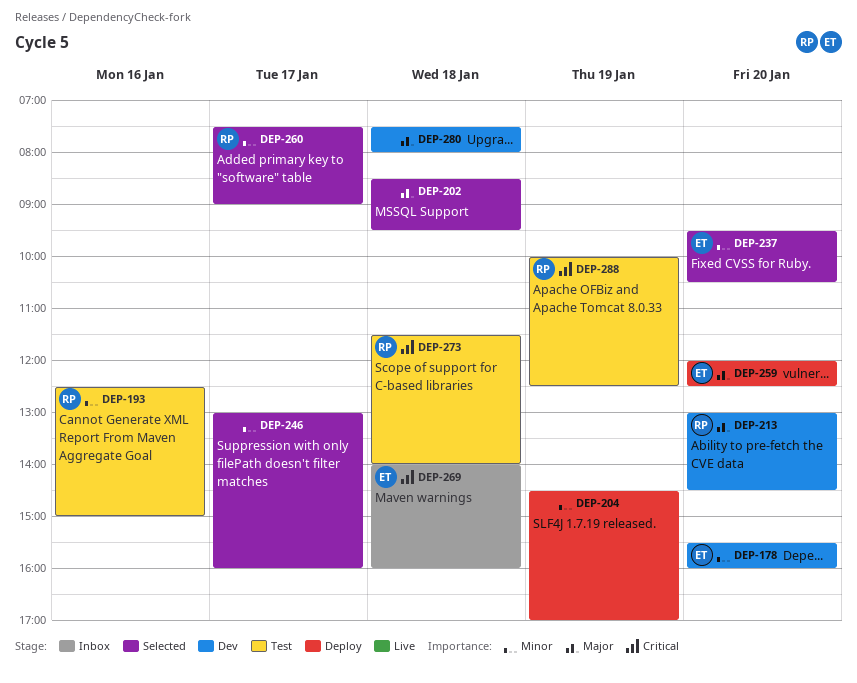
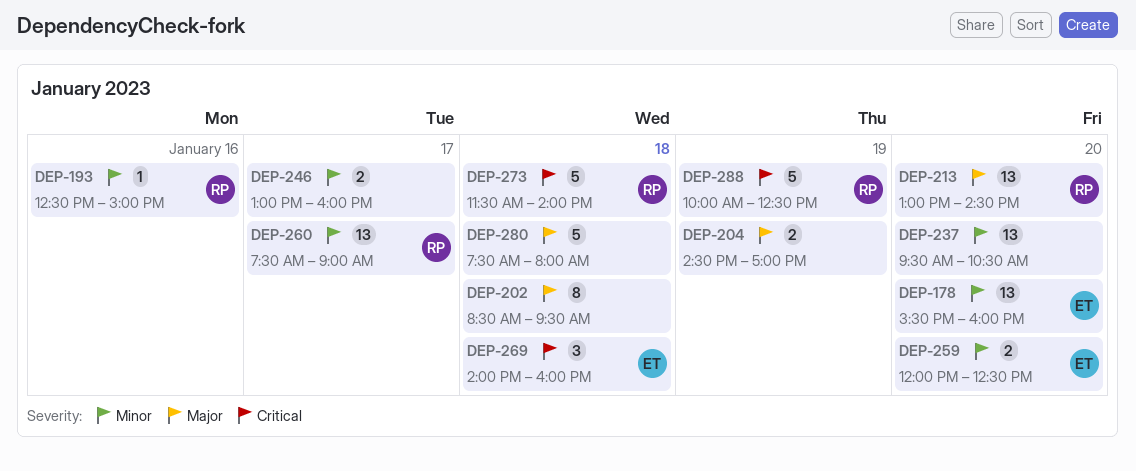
DEP-204, priority: Minor -> Major
DEP-237, owner: ET -> none
DEP-259, priority: Major -> Minor

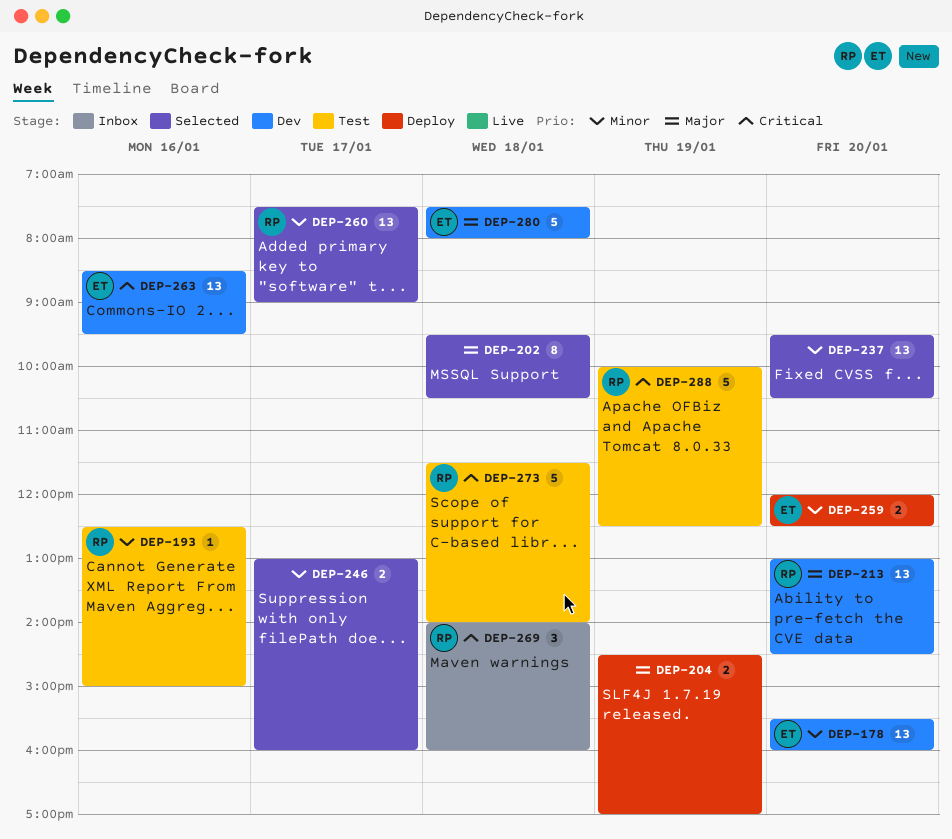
DEP-202, begins: 08:30 -> 09:30
DEP-202, ends: 09:30 -> 10:30
DEP-263: none -> present
DEP-269, owner: ET -> RP
DEP-280, owner: none -> ET

